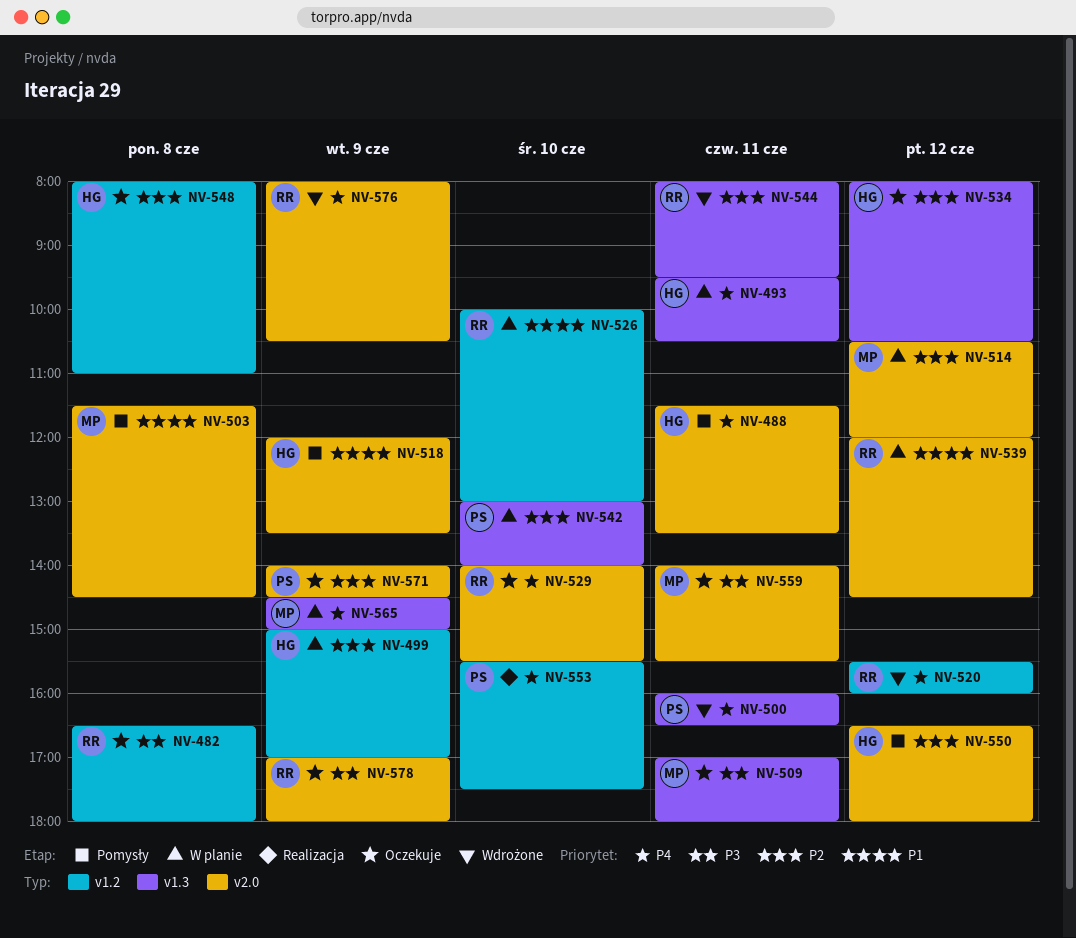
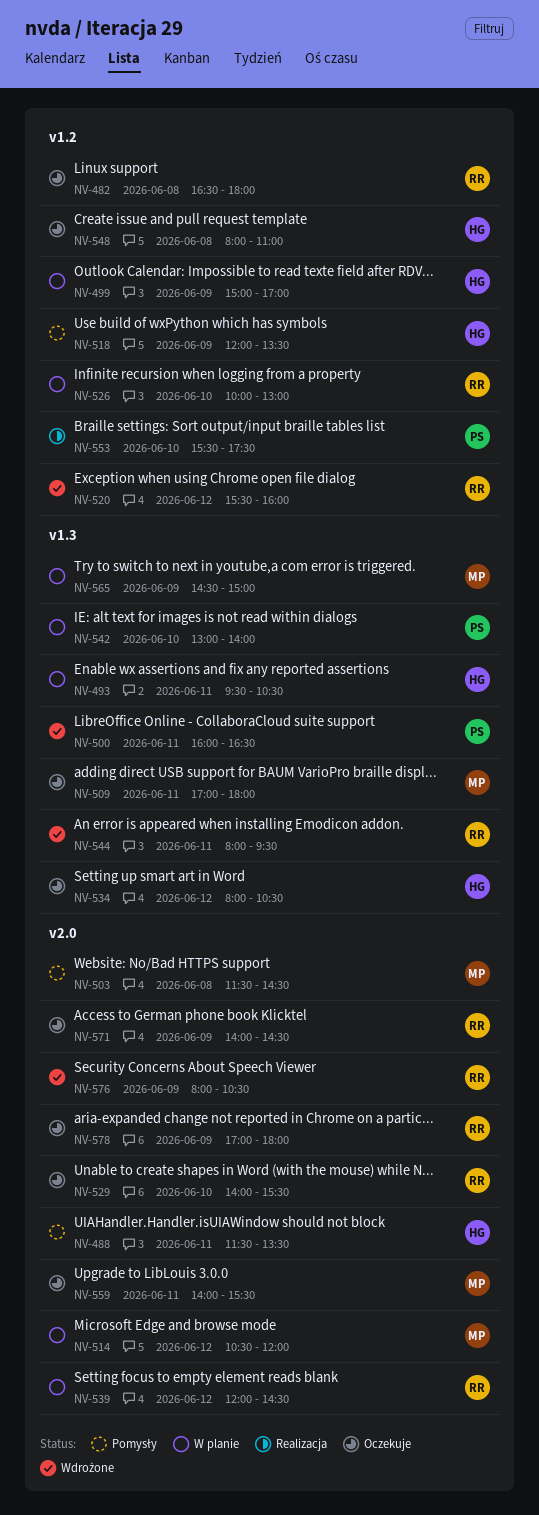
NV-518, label: v2.0 -> v1.2
NV-550: present -> none
NV-571, owner: PS -> RR

